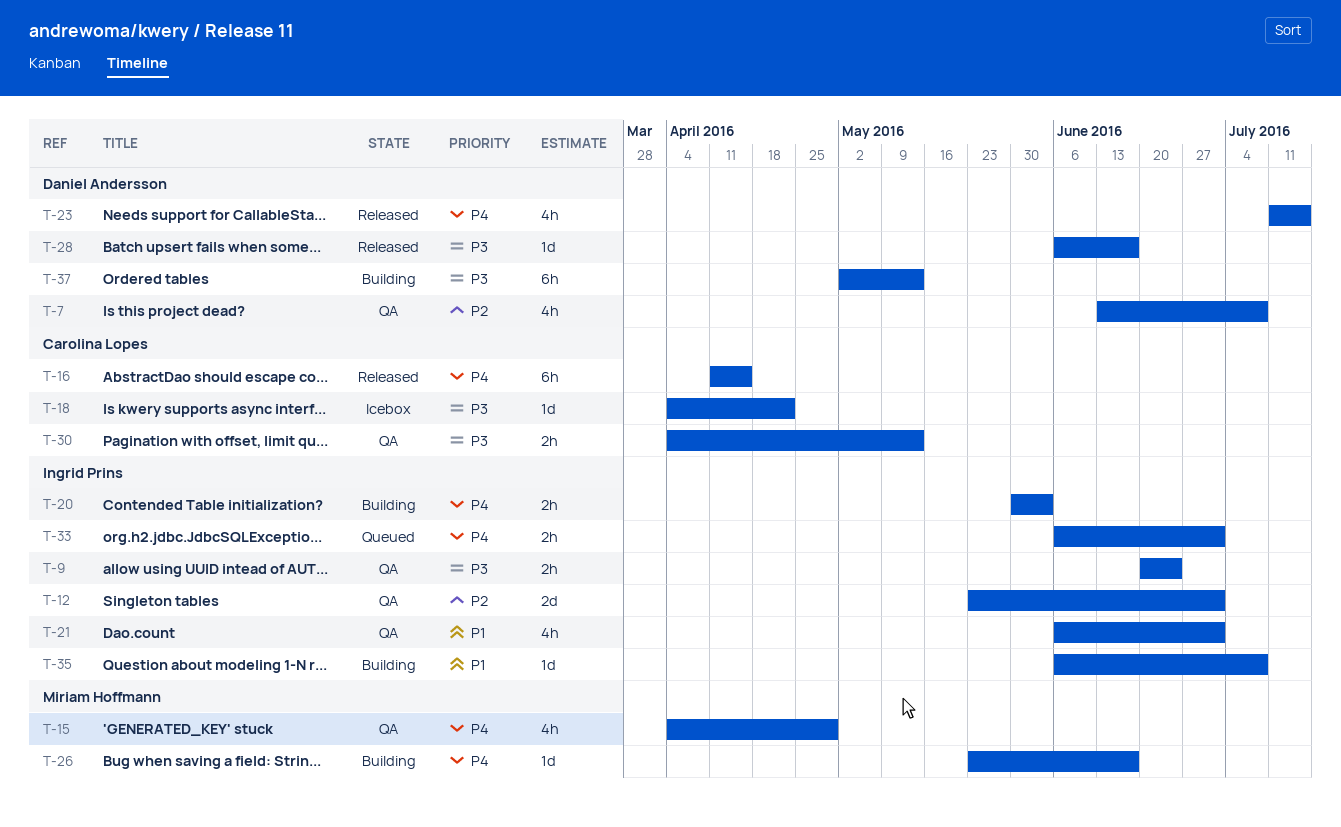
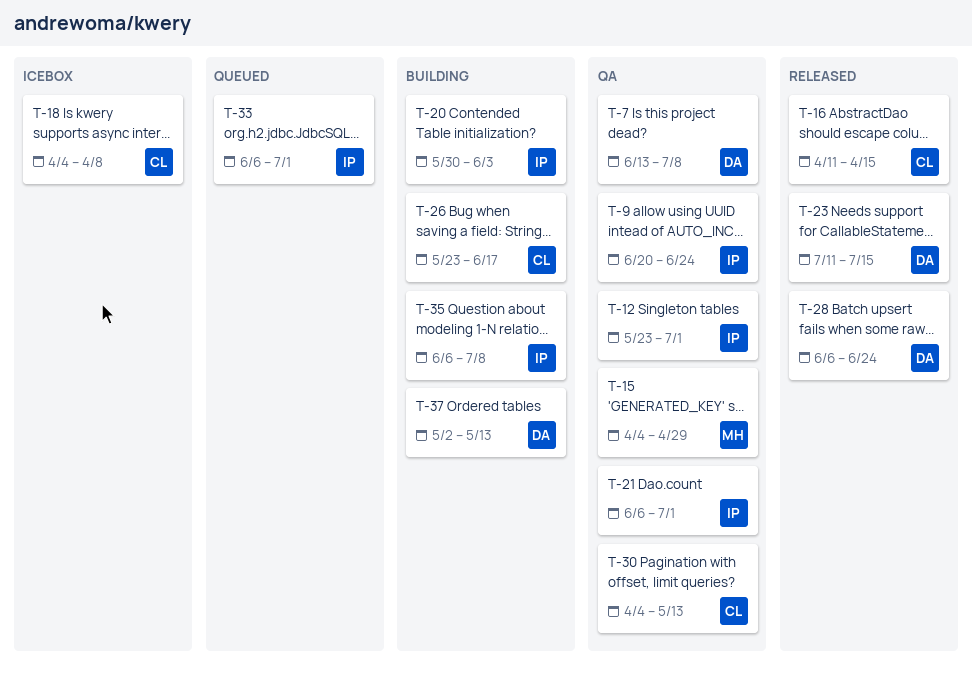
T-18, due: Apr 22 -> Apr 8
T-26, owner: Miriam Hoffmann -> Carolina Lopes
T-28, due: Jun 17 -> Jun 24

